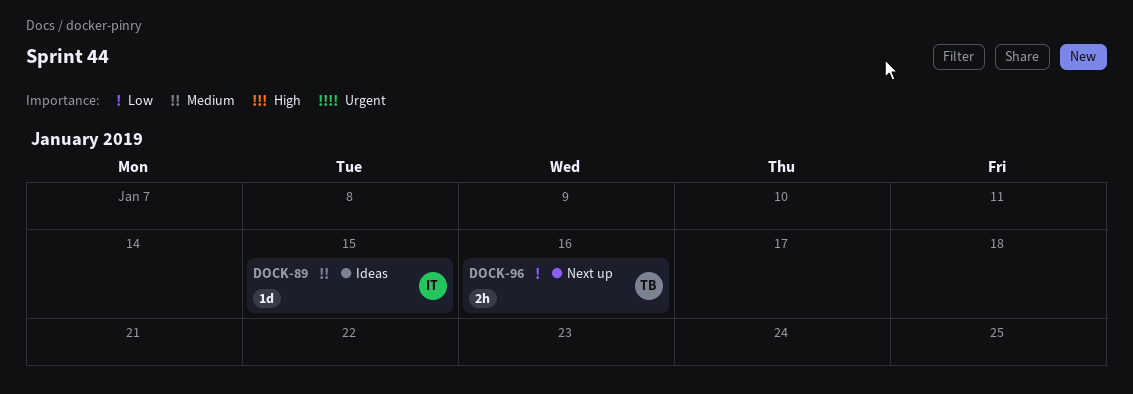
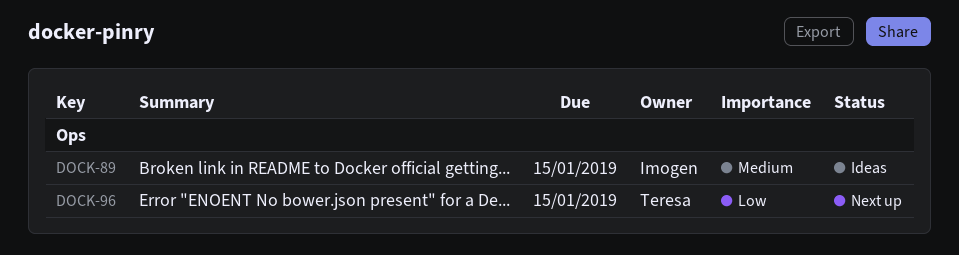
DOCK-96, due: Jan 16 -> Jan 15

